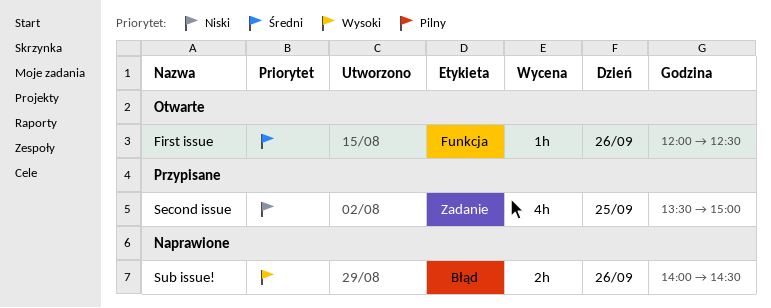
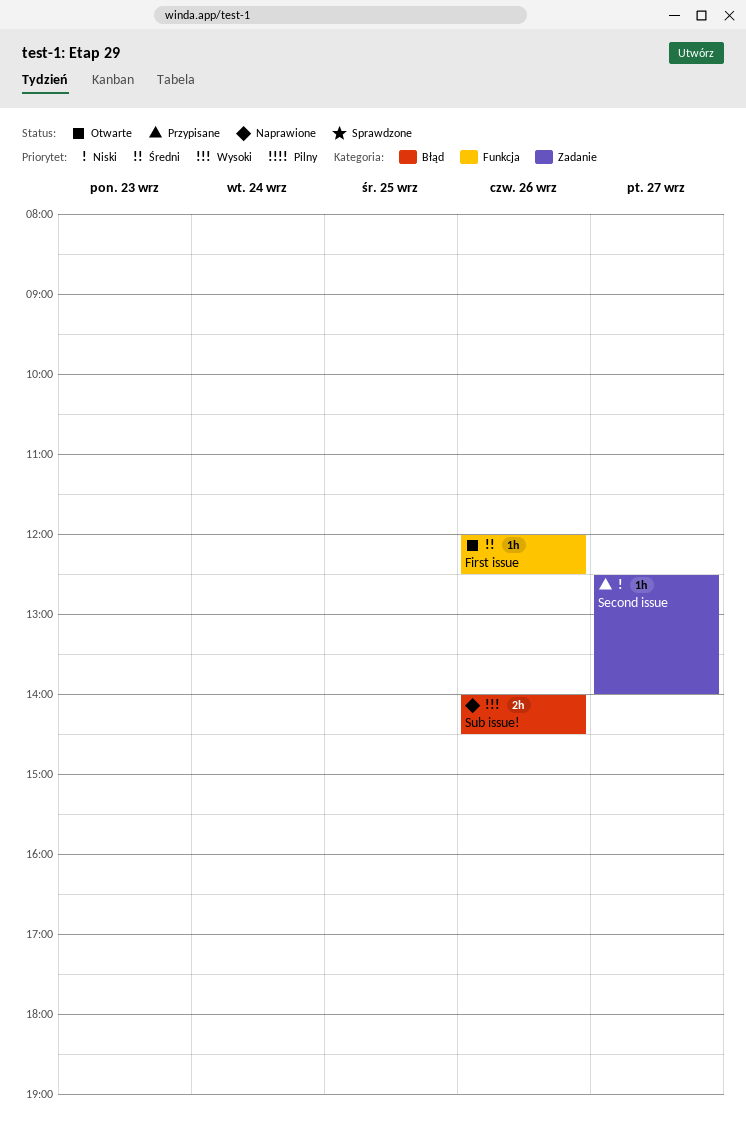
Second issue, estimate: 4h -> 1h
Second issue, day: Sep 25 -> Sep 27
Second issue, begins: 13:30 -> 12:30
Second issue, ends: 15:00 -> 14:00

